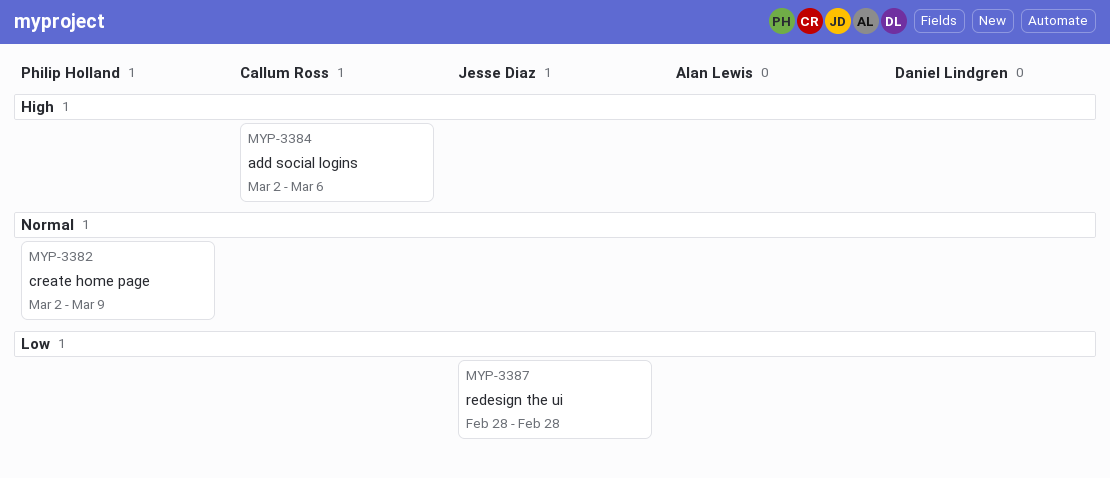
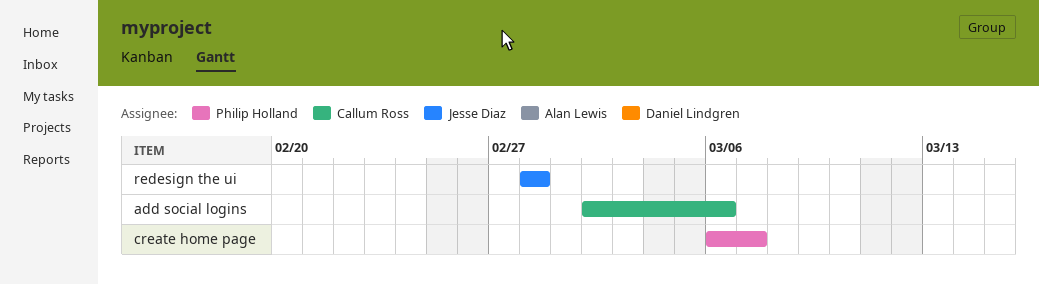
create home page, start: Mar 2 -> Mar 6
create home page, due: Mar 9 -> Mar 7

